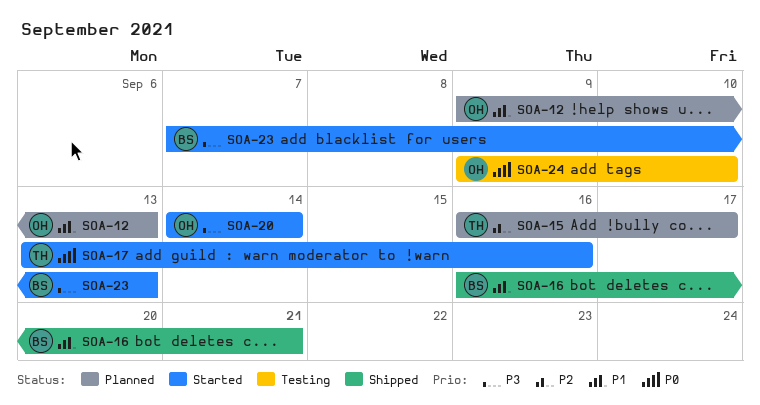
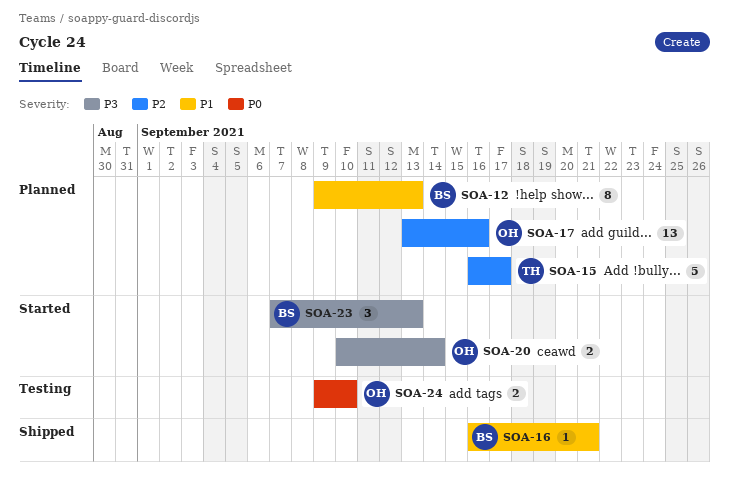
SOA-12, owner: OH -> BS
SOA-17, status: Started -> Planned
SOA-17, owner: TH -> OH
SOA-17, priority: P0 -> P2
SOA-20, start: Sep 14 -> Sep 10

